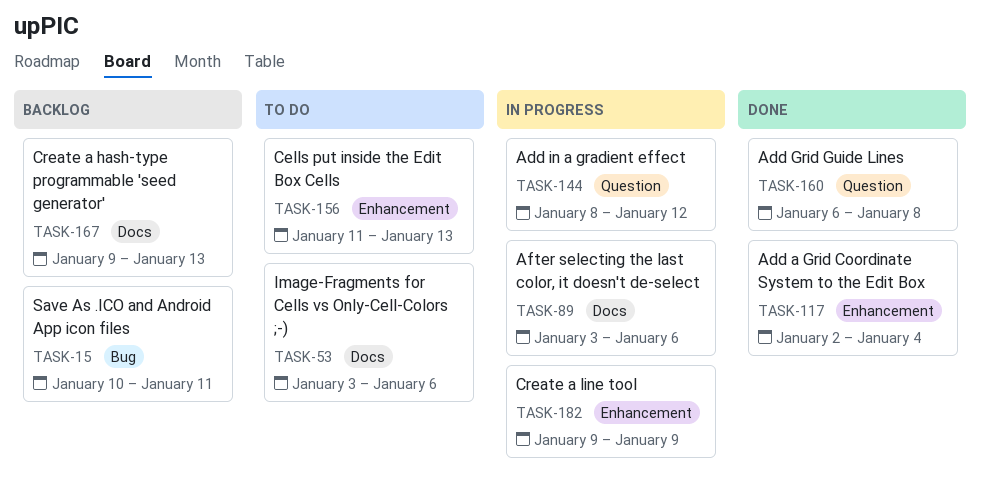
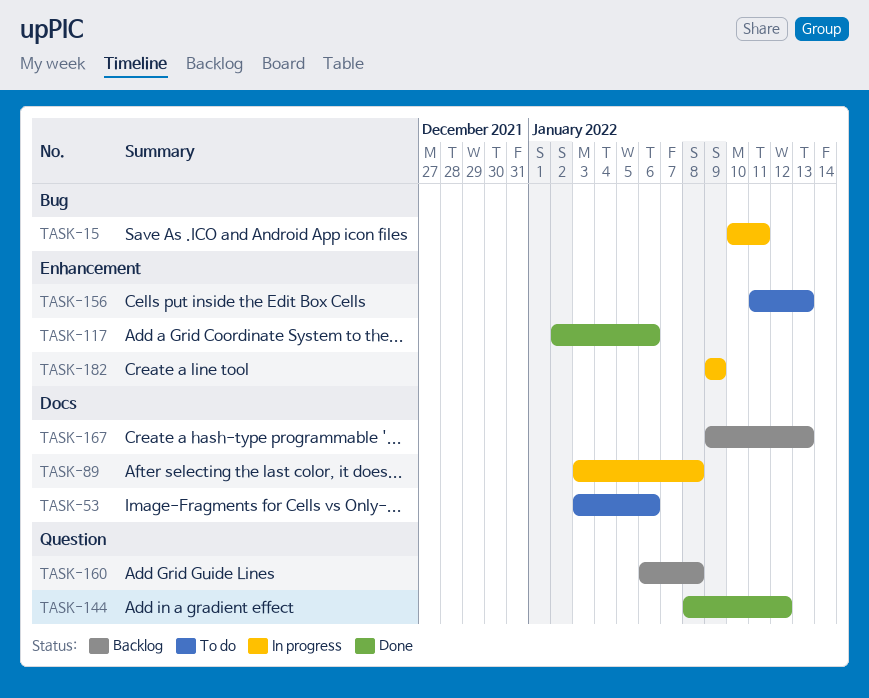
TASK-15, status: Backlog -> In progress
TASK-89, due: Jan 6 -> Jan 8
TASK-117, due: Jan 4 -> Jan 6
TASK-144, status: In progress -> Done
TASK-160, status: Done -> Backlog

